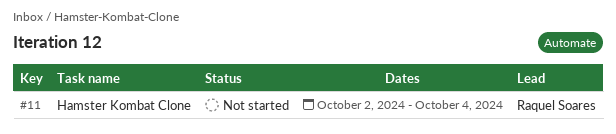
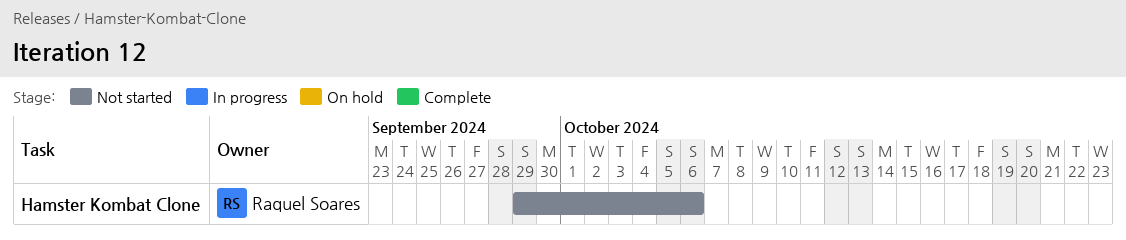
Hamster Kombat Clone, start: Oct 2 -> Sep 29
Hamster Kombat Clone, due: Oct 4 -> Oct 6

